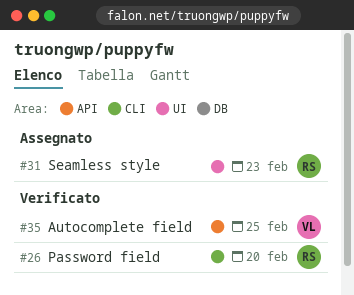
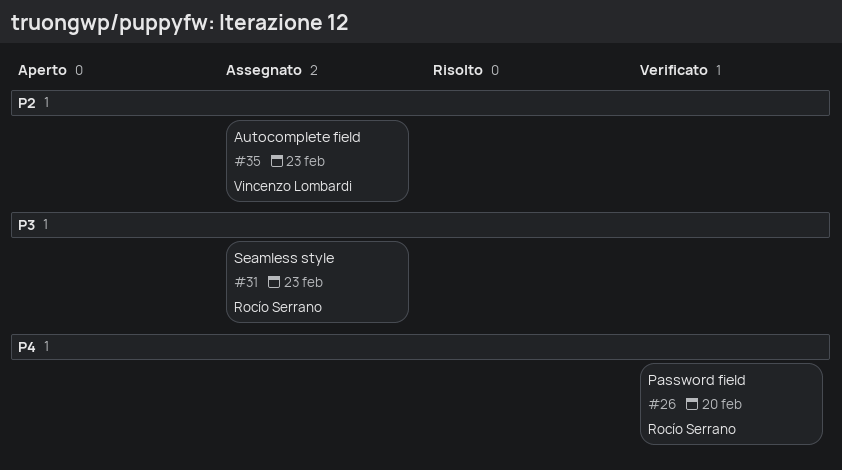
#35, status: Verificato -> Assegnato
#35, due: Feb 25 -> Feb 23

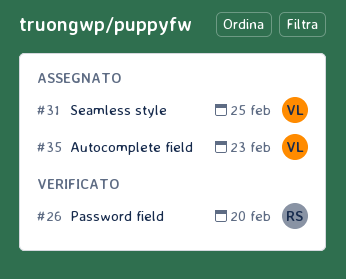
#31, owner: Rocío Serrano -> Vincenzo Lombardi
#31, due: Feb 23 -> Feb 25

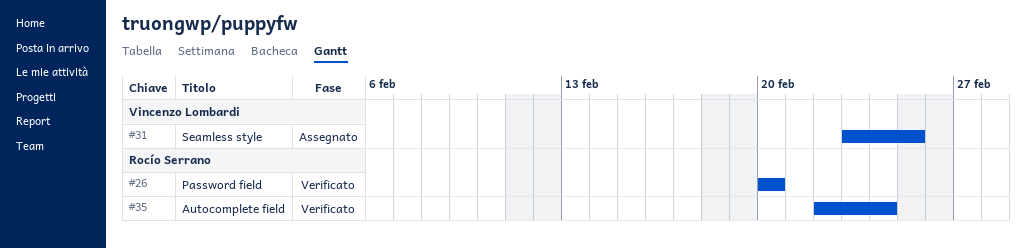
#35, status: Assegnato -> Verificato
#35, owner: Vincenzo Lombardi -> Rocío Serrano
#35, due: Feb 23 -> Feb 24

